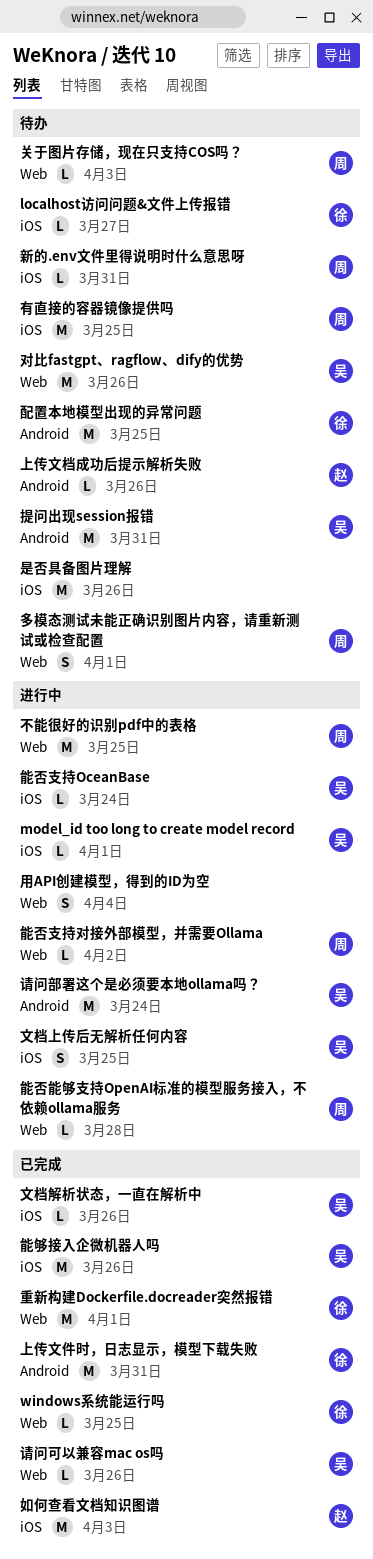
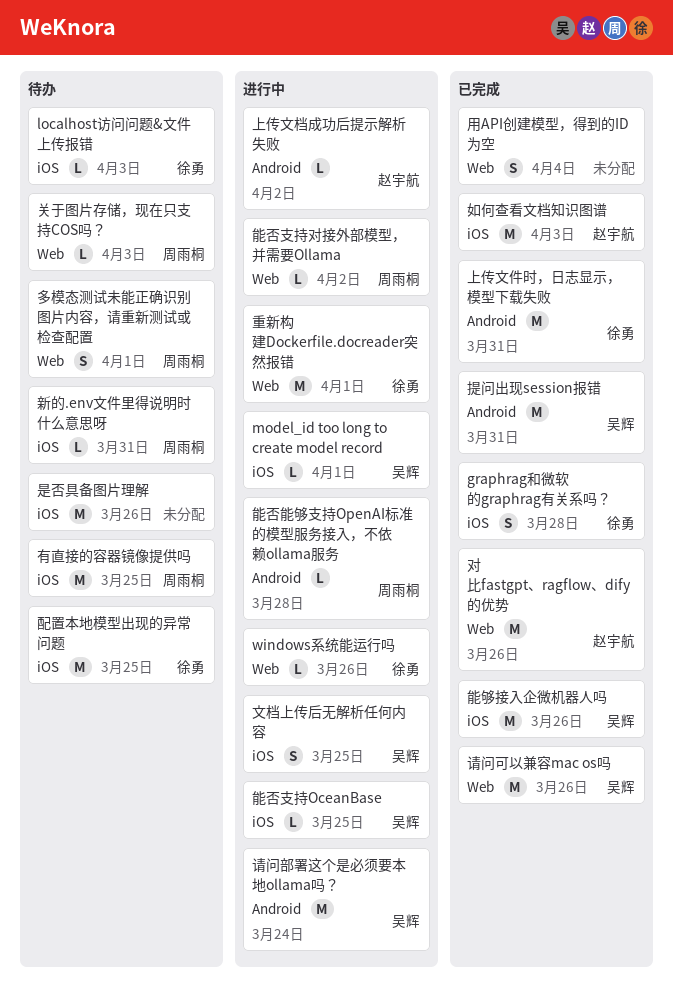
graphrag和微软的graphrag有关系吗？: none -> present
localhost访问问题&文件上传报错, due: Mar 27 -> Apr 3
windows系统能运行吗, status: 已完成 -> 进行中
windows系统能运行吗, due: Mar 25 -> Mar 26
上传文档成功后提示解析失败, status: 待办 -> 进行中
上传文档成功后提示解析失败, due: Mar 26 -> Apr 2
不能很好的识别pdf中的表格: present -> none
对比fastgpt、ragflow、dify的优势, status: 待办 -> 已完成
对比fastgpt、ragflow、dify的优势, owner: 吴辉 -> 赵宇航
提问出现session报错, status: 待办 -> 已完成
文档解析状态，一直在解析中: present -> none
用API创建模型，得到的ID为空, status: 进行中 -> 已完成
能否支持OceanBase, due: Mar 24 -> Mar 25
能否能够支持OpenAI标准的模型服务接入，不依赖ollama服务, label: Web -> Android
请问可以兼容mac os吗, estimate: L -> M
配置本地模型出现的异常问题, label: Android -> iOS
重新构建Dockerfile.docreader突然报错, status: 已完成 -> 进行中

